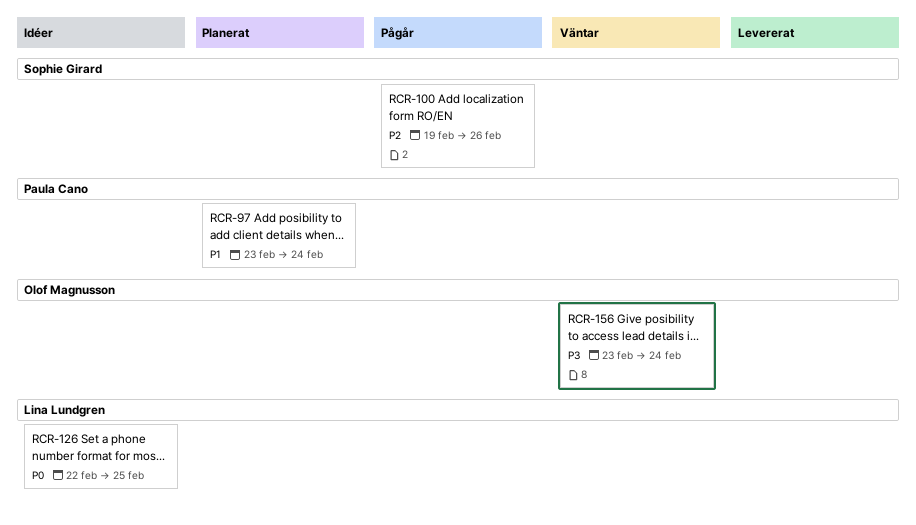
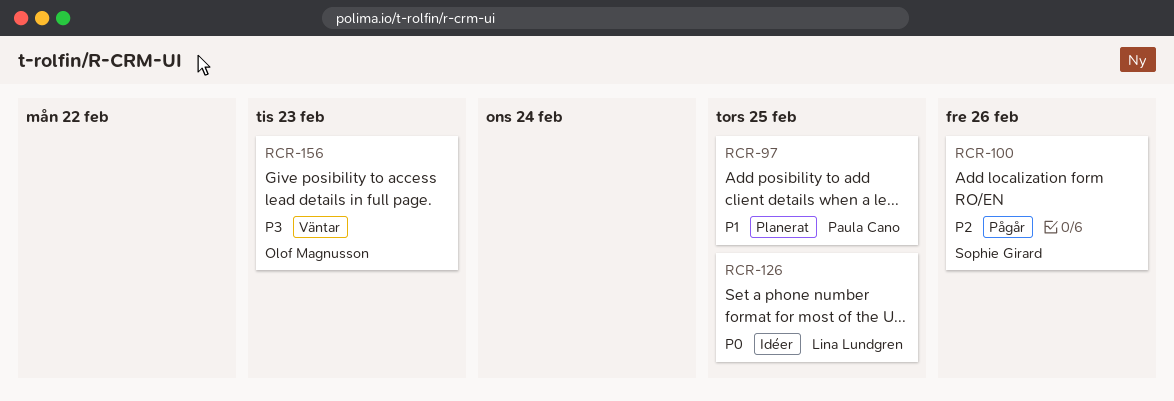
RCR-97, due: Feb 24 -> Feb 25
RCR-156, due: Feb 24 -> Feb 23

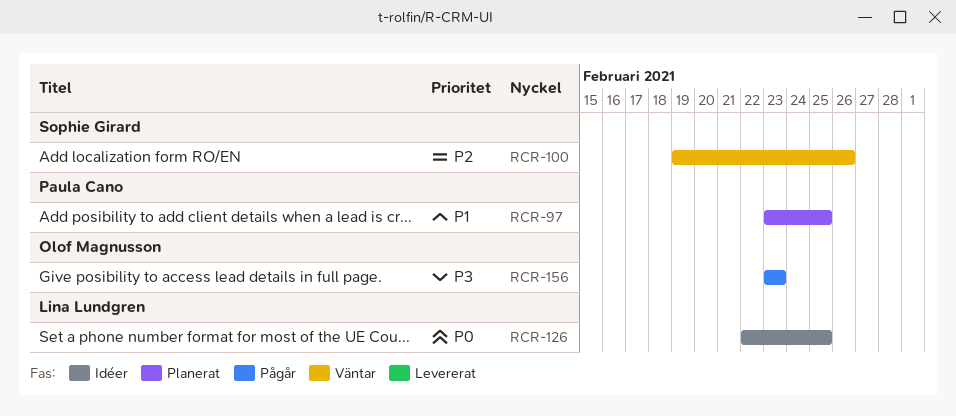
RCR-100, status: Pågår -> Väntar
RCR-156, status: Väntar -> Pågår

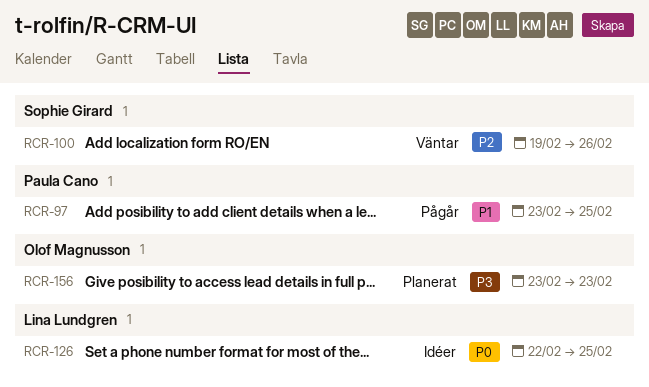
RCR-97, status: Planerat -> Pågår
RCR-156, status: Pågår -> Planerat

